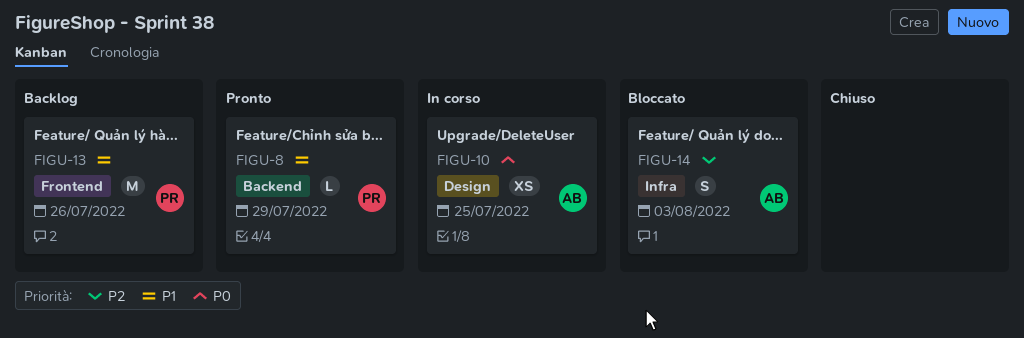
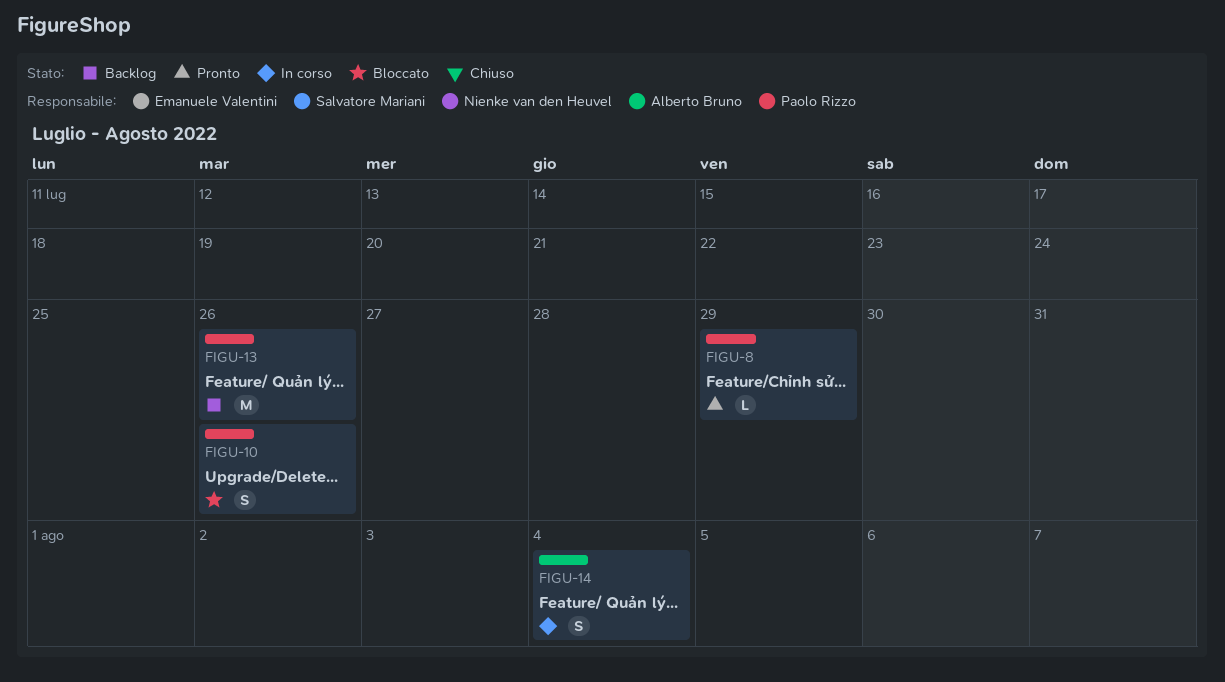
FIGU-10, status: In corso -> Bloccato
FIGU-10, owner: Alberto Bruno -> Paolo Rizzo
FIGU-10, estimate: XS -> S
FIGU-10, due: Jul 25 -> Jul 26
FIGU-14, status: Bloccato -> In corso
FIGU-14, due: Aug 3 -> Aug 4

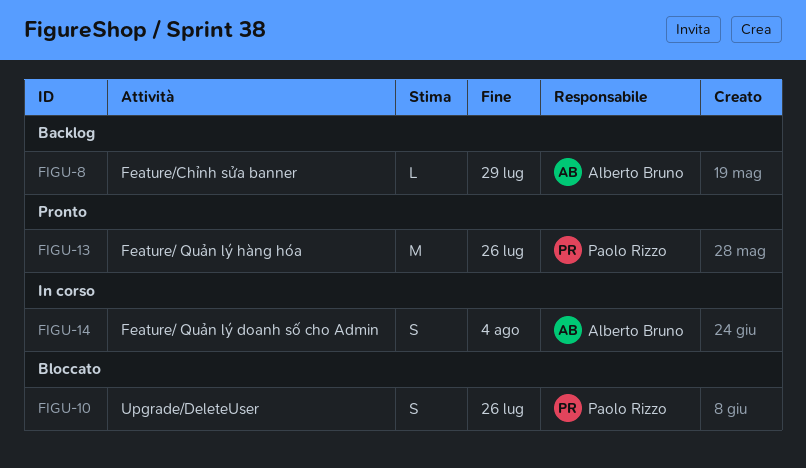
FIGU-8, status: Pronto -> Backlog
FIGU-8, owner: Paolo Rizzo -> Alberto Bruno
FIGU-13, status: Backlog -> Pronto

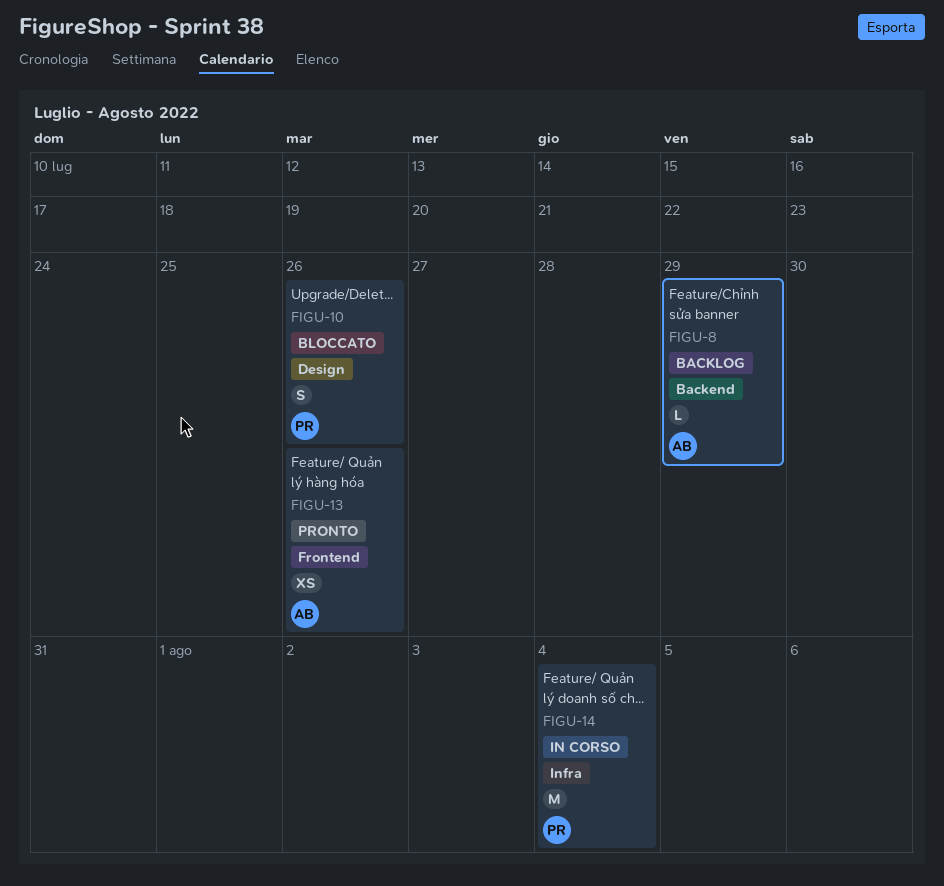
FIGU-13, owner: Paolo Rizzo -> Alberto Bruno
FIGU-13, estimate: M -> XS
FIGU-14, owner: Alberto Bruno -> Paolo Rizzo
FIGU-14, estimate: S -> M

